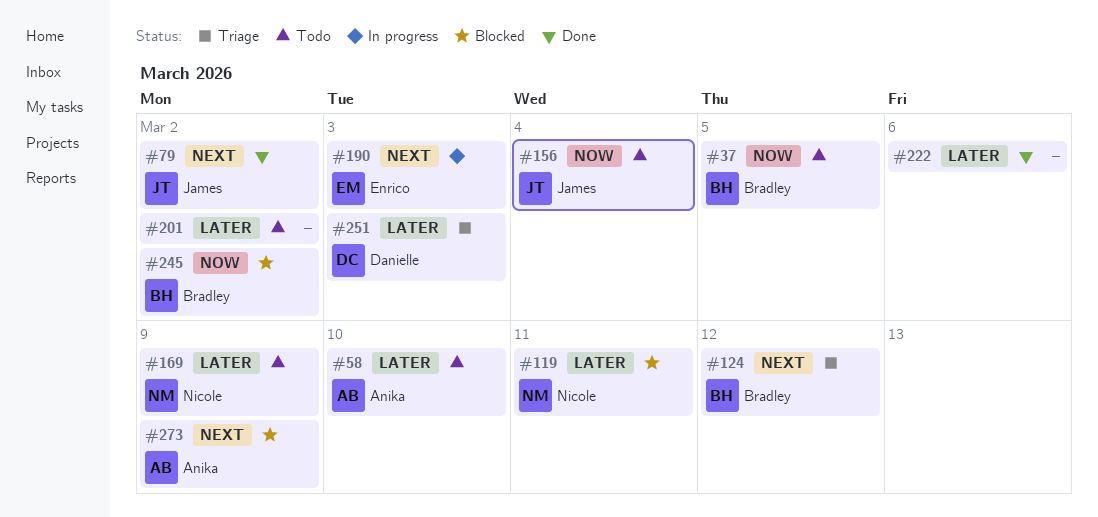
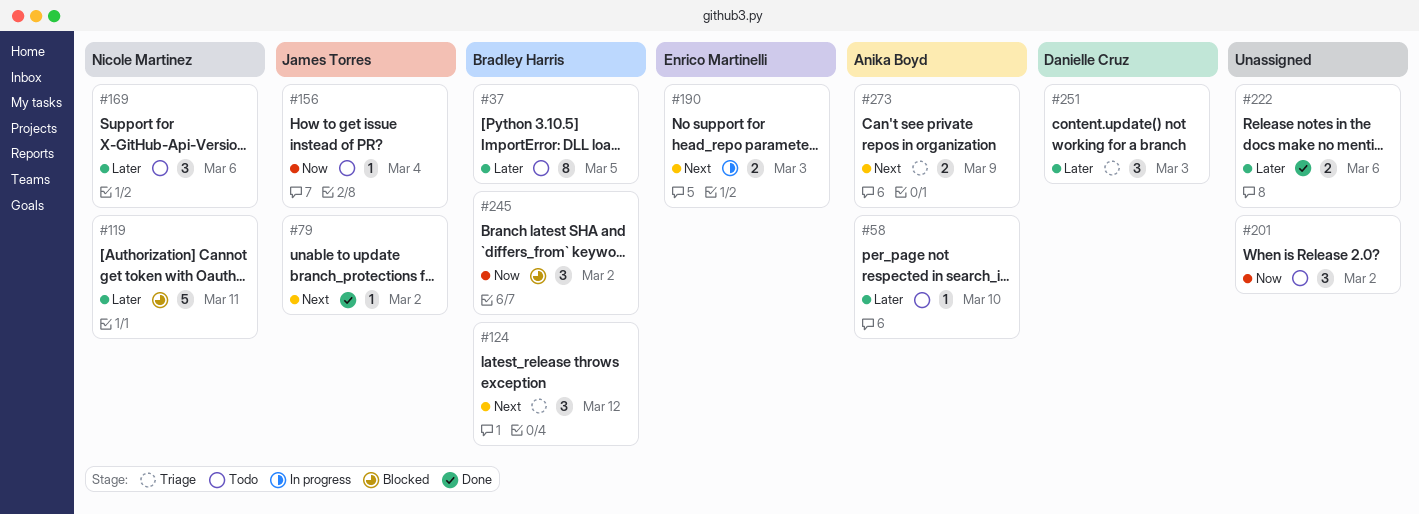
#37, priority: Now -> Later
#169, due: Mar 9 -> Mar 6
#201, priority: Later -> Now
#273, status: Blocked -> Triage

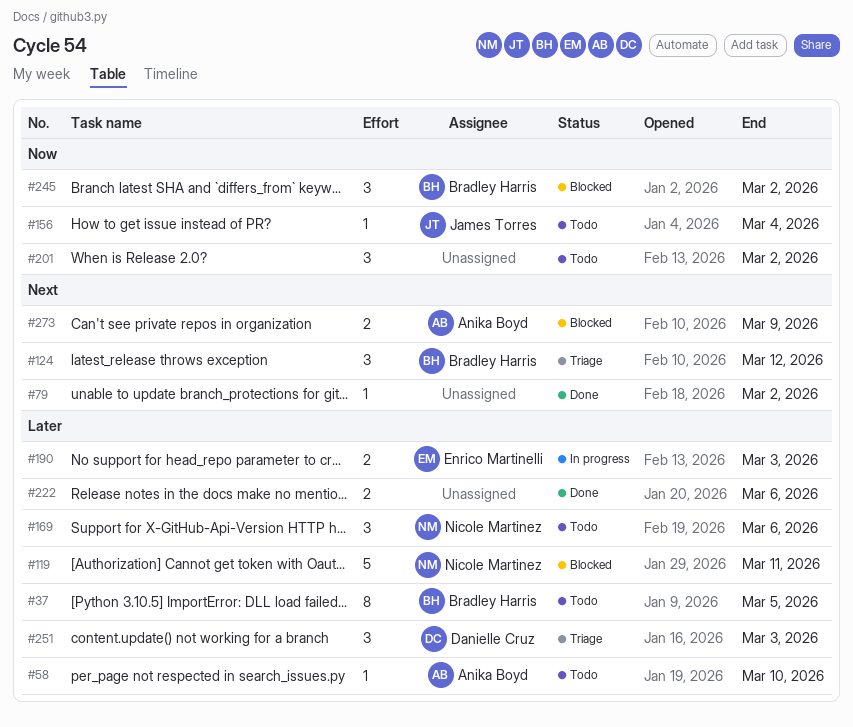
#79, owner: James Torres -> none
#190, priority: Next -> Later
#273, status: Triage -> Blocked

